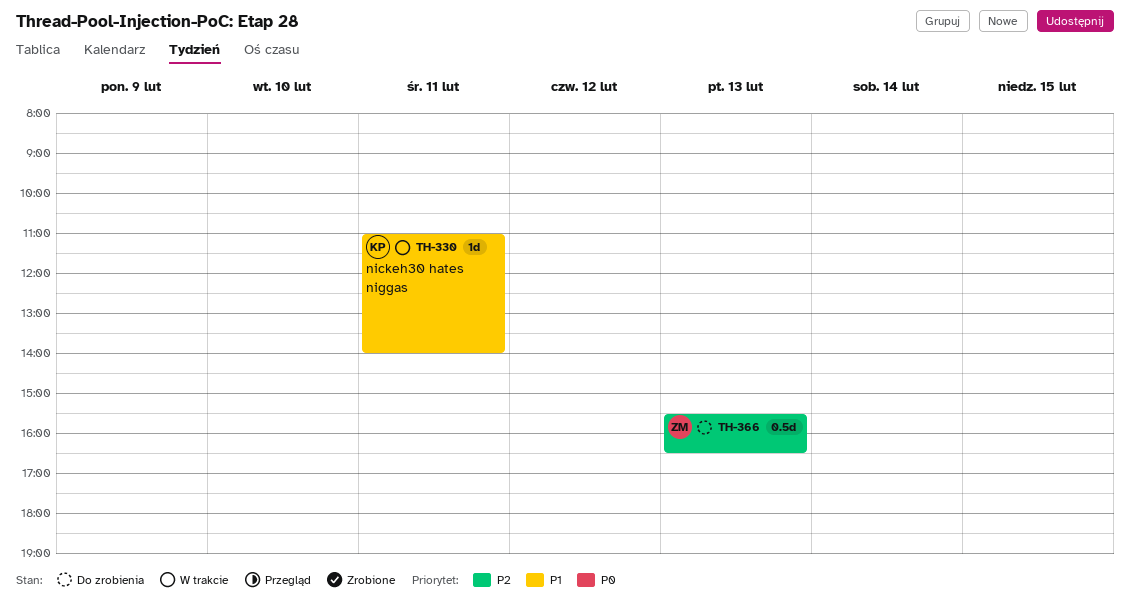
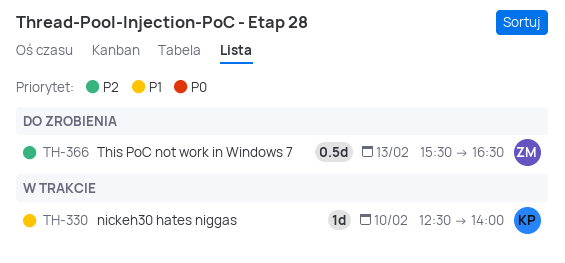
TH-330, day: Feb 11 -> Feb 10
TH-330, begins: 11:00 -> 12:30

